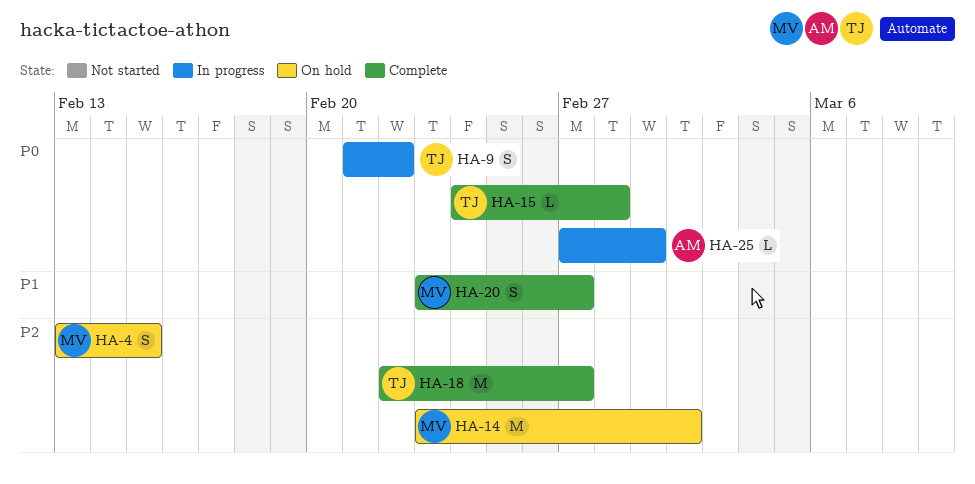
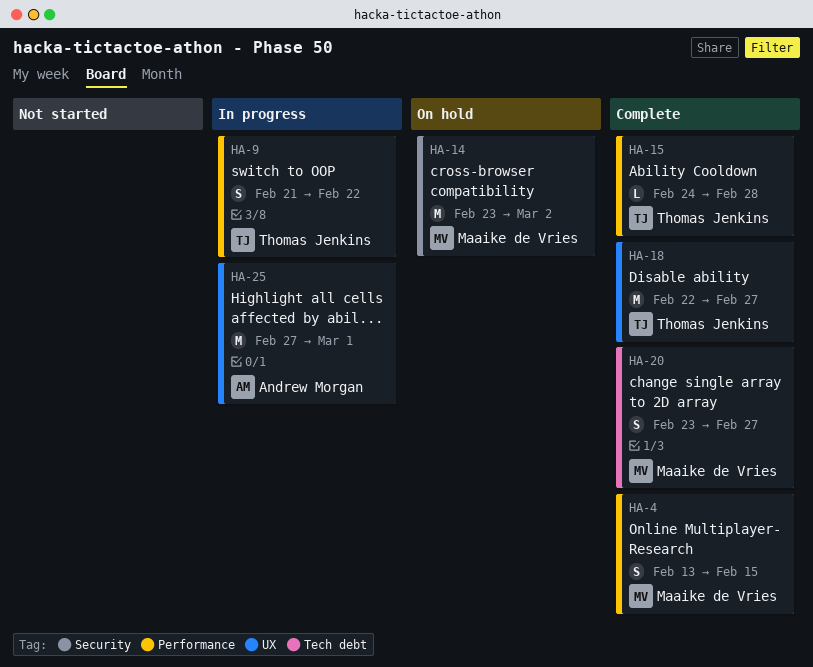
HA-4, status: On hold -> Complete
HA-25, estimate: L -> M

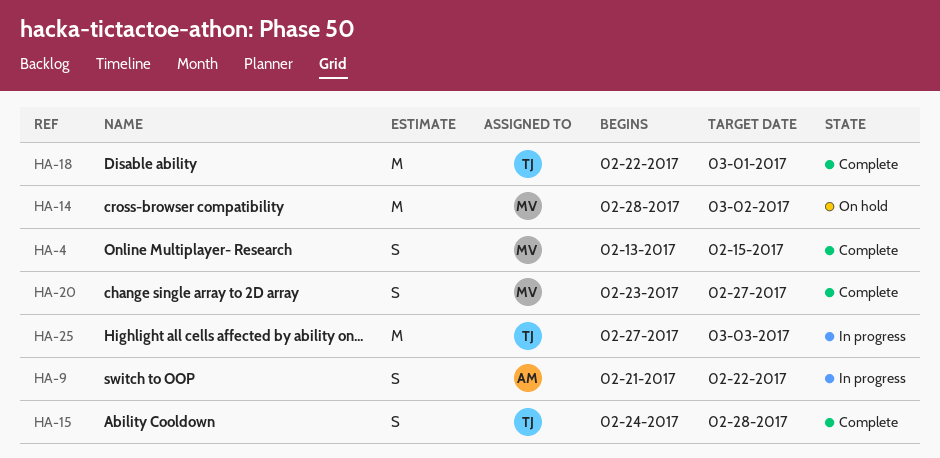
HA-9, owner: Thomas Jenkins -> Andrew Morgan
HA-14, start: Feb 23 -> Feb 28
HA-15, estimate: L -> S
HA-18, due: Feb 27 -> Mar 1
HA-25, owner: Andrew Morgan -> Thomas Jenkins
HA-25, due: Mar 1 -> Mar 3

